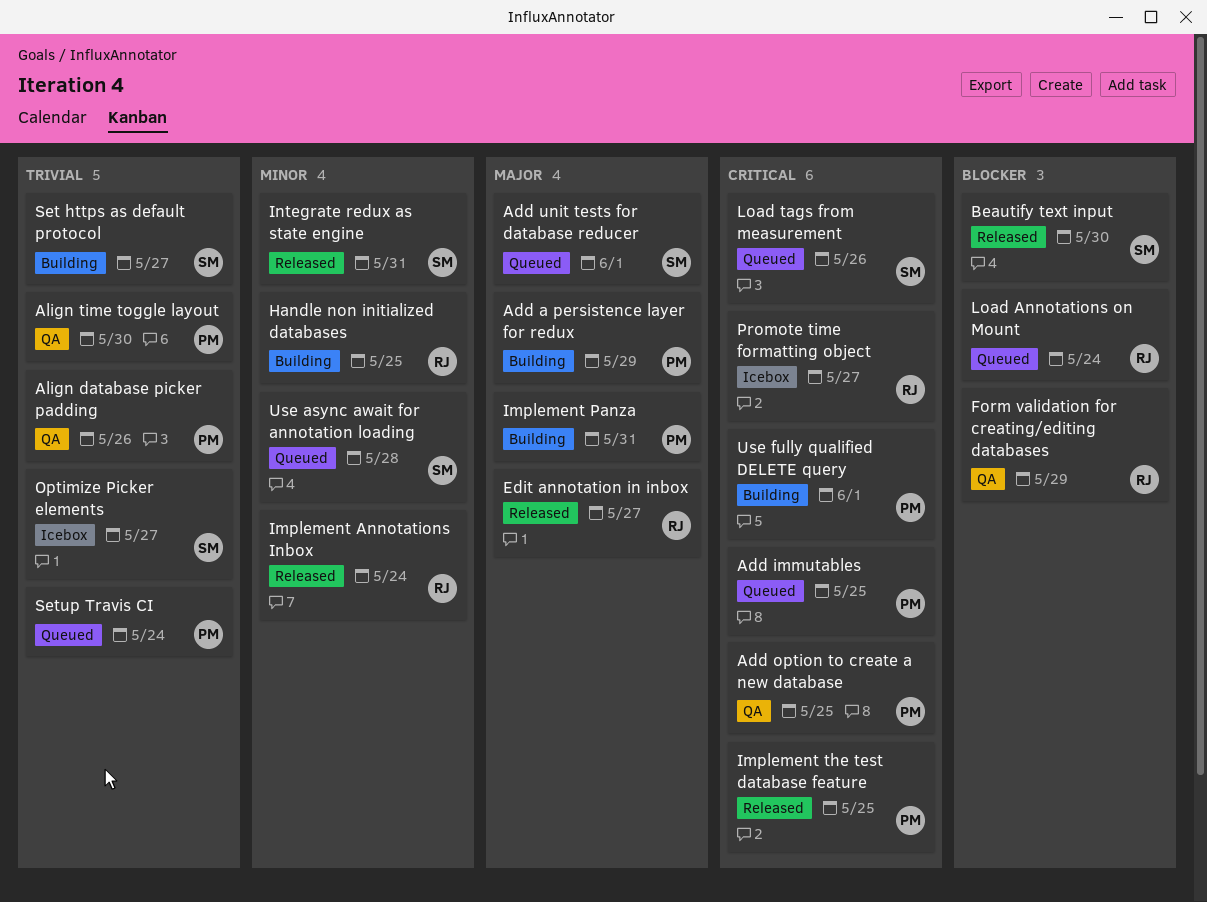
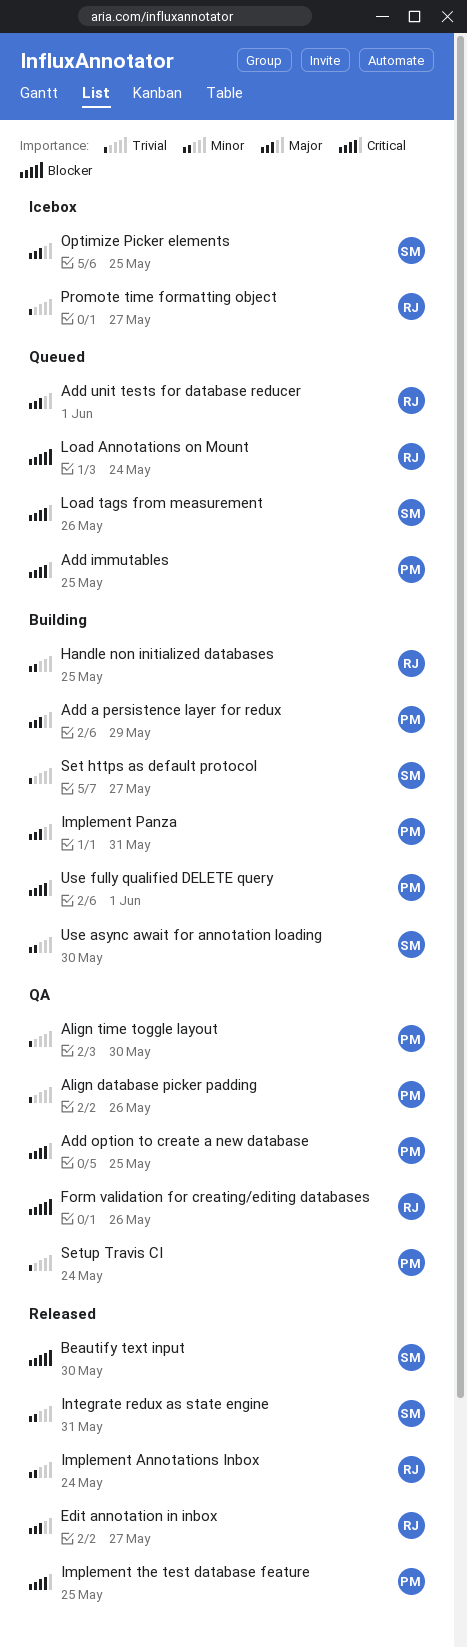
Add unit tests for database reducer, owner: SM -> RJ
Form validation for creating/editing databases, due: May 29 -> May 26
Optimize Picker elements, priority: Trivial -> Major
Optimize Picker elements, due: May 27 -> May 25
Promote time formatting object, priority: Critical -> Trivial
Setup Travis CI, status: Queued -> QA
Use async await for annotation loading, status: Queued -> Building
Use async await for annotation loading, due: May 28 -> May 30

